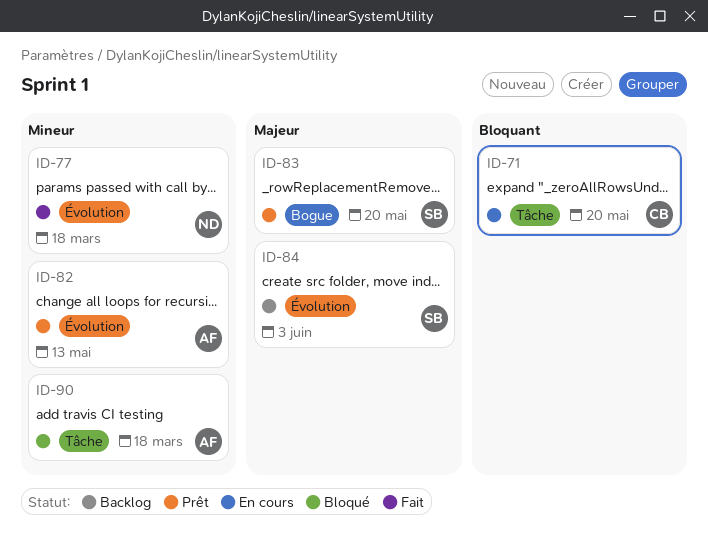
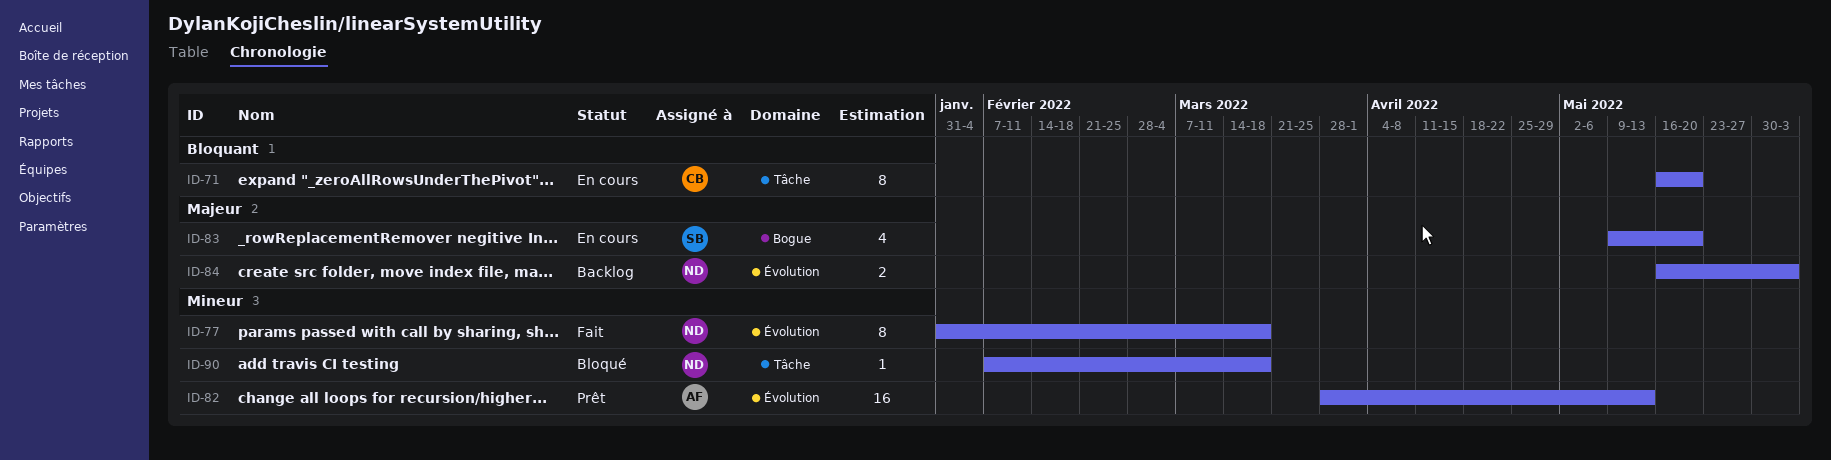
ID-83, status: Prêt -> En cours
ID-84, owner: SB -> ND
ID-90, owner: AF -> ND

